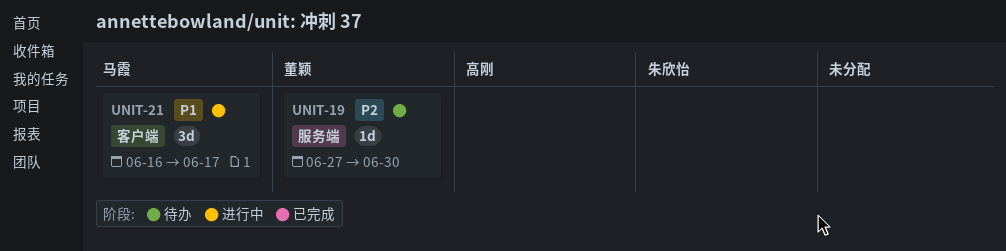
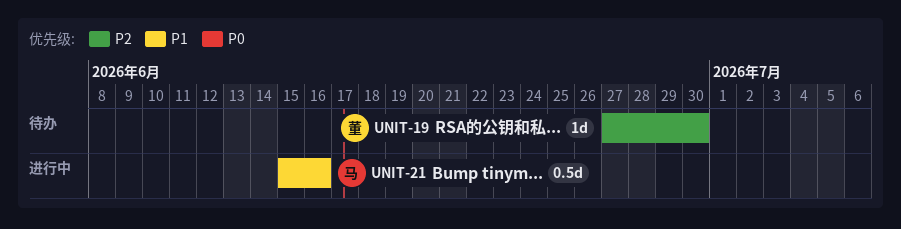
UNIT-21, estimate: 3d -> 0.5d
UNIT-21, start: Jun 16 -> Jun 15
UNIT-21, due: Jun 17 -> Jun 16

